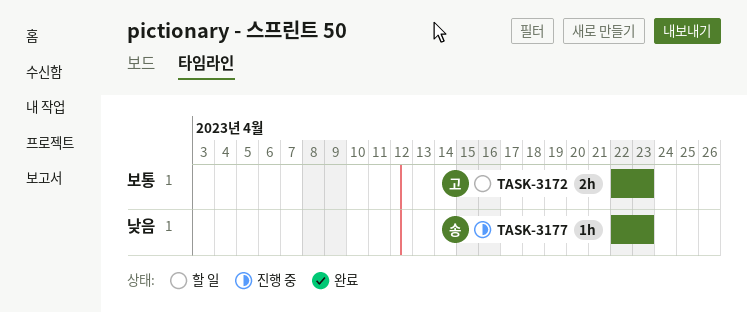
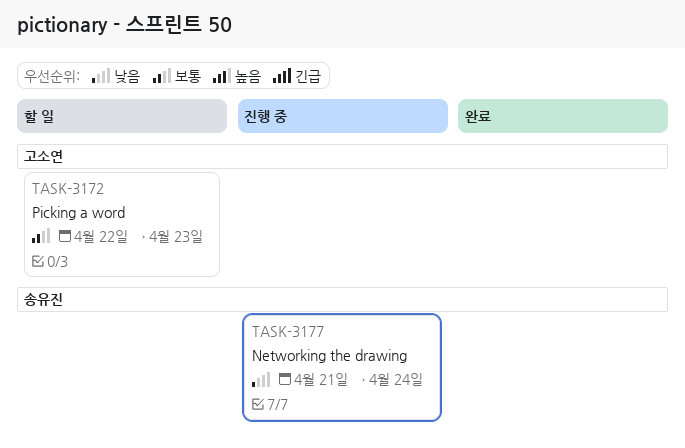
TASK-3177, start: Apr 22 -> Apr 21
TASK-3177, due: Apr 23 -> Apr 24

